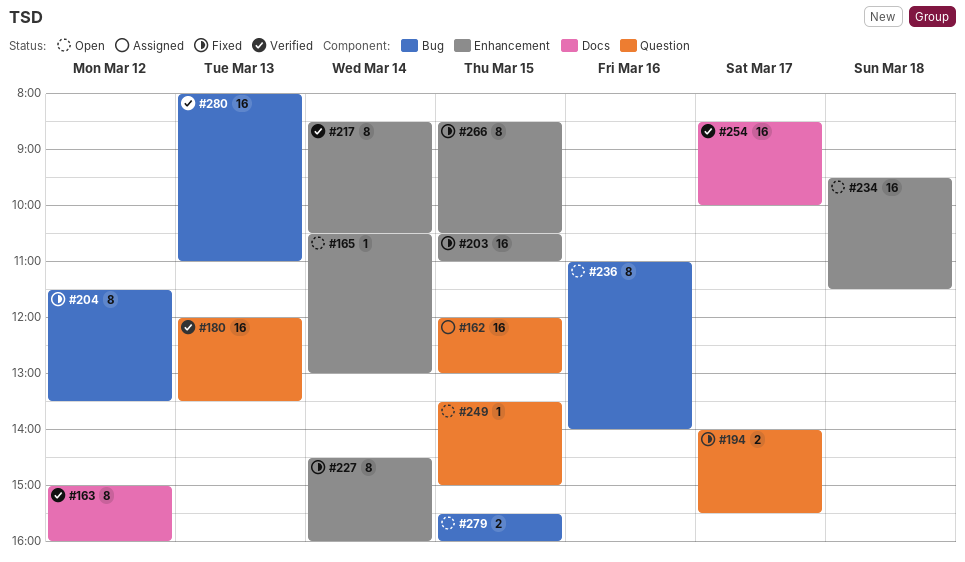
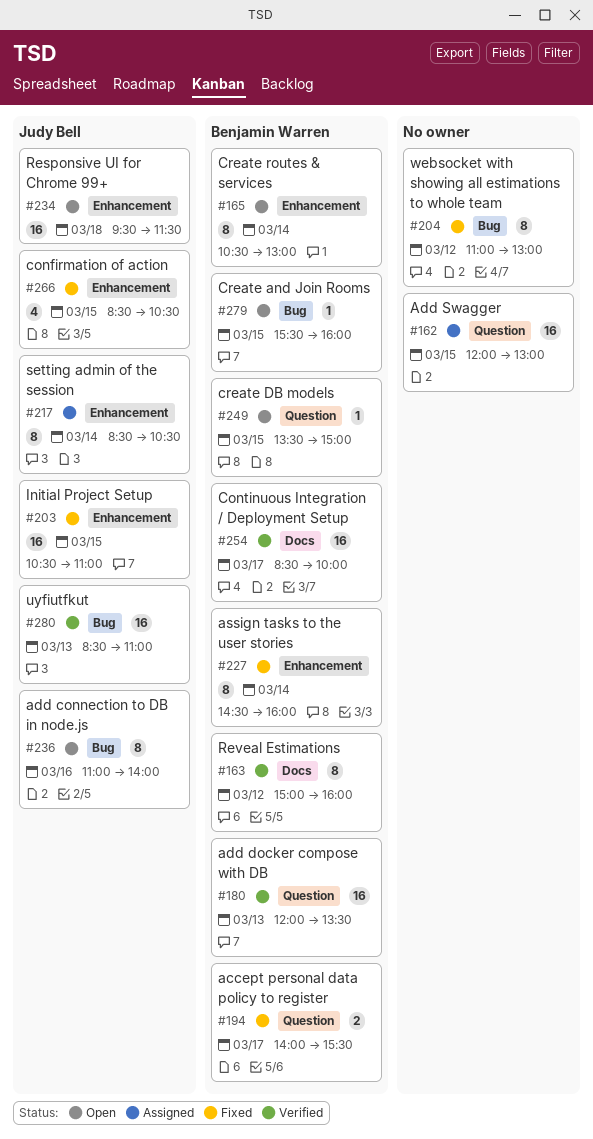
#165, estimate: 1 -> 8
#204, begins: 11:30 -> 11:00
#204, ends: 13:30 -> 13:00
#217, status: Verified -> Assigned
#266, estimate: 8 -> 4
#279, estimate: 2 -> 1
#280, begins: 08:00 -> 08:30

